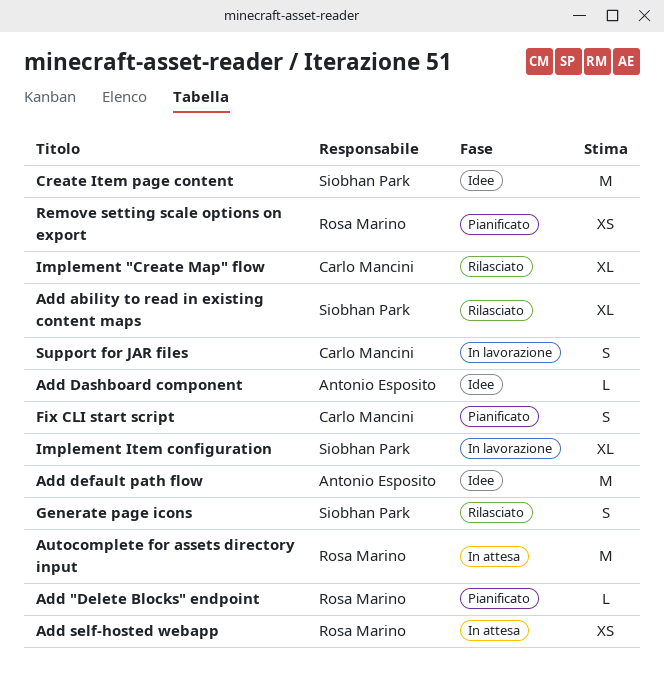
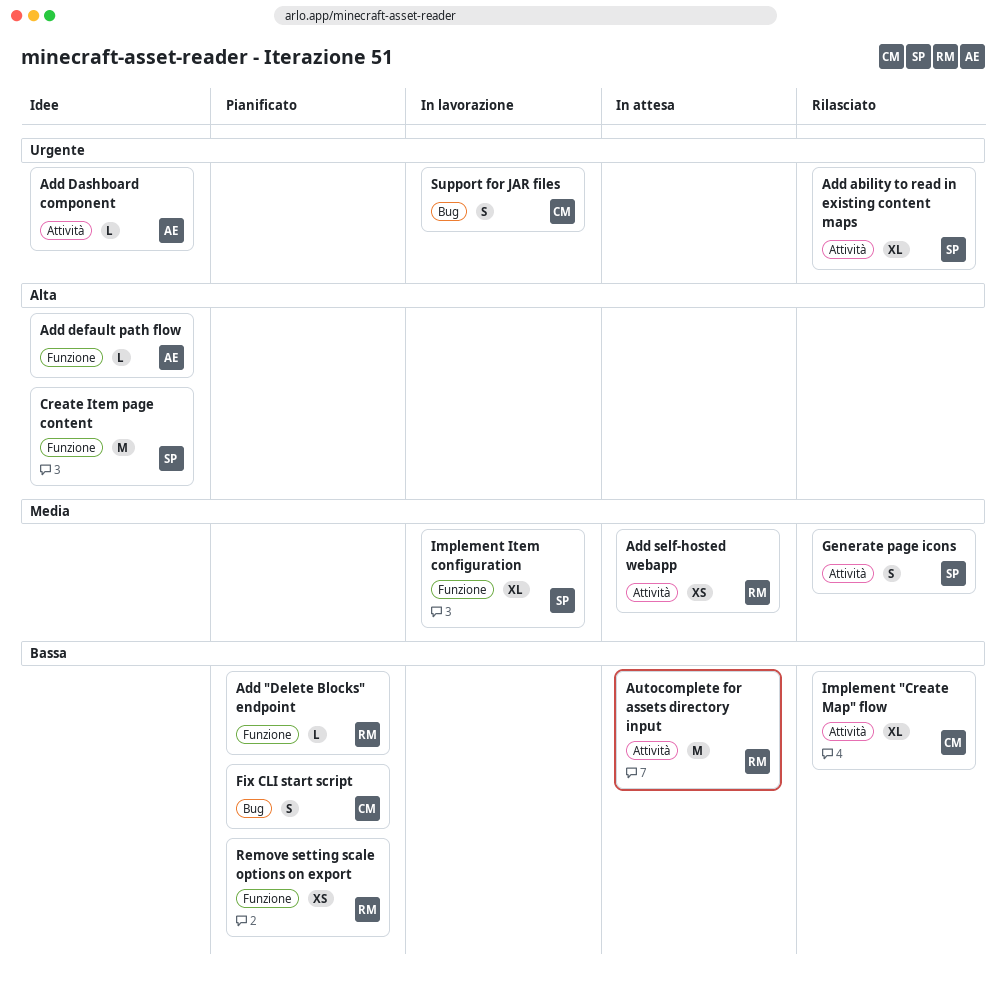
Add default path flow, estimate: M -> L

